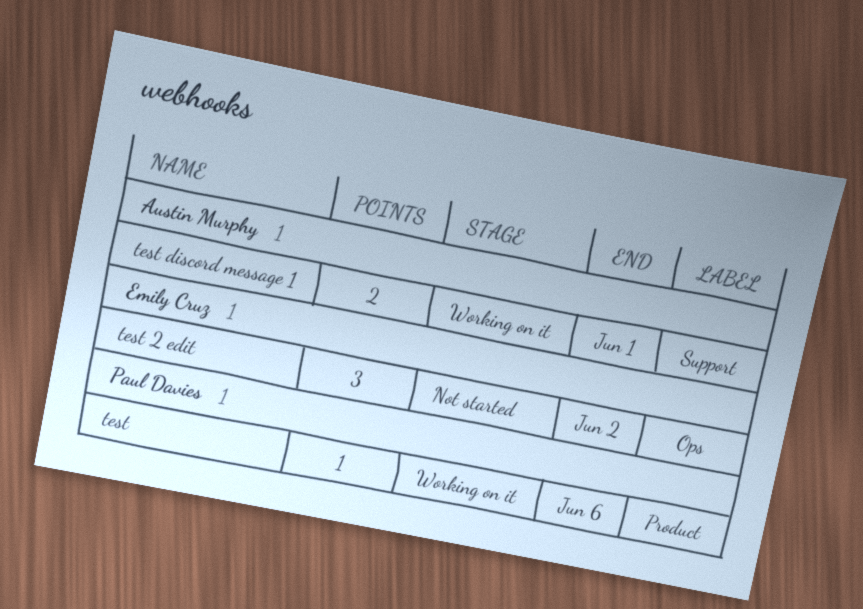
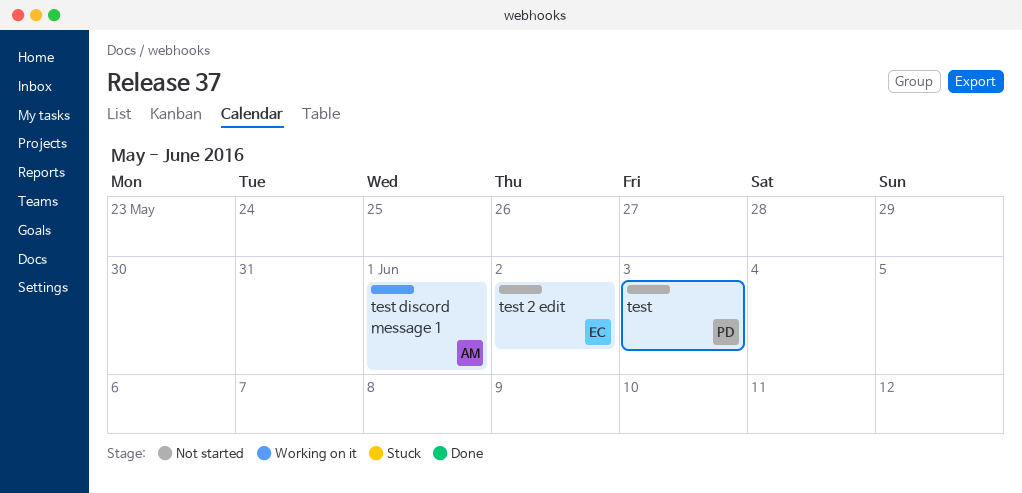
test, status: Working on it -> Not started
test, due: Jun 6 -> Jun 3

